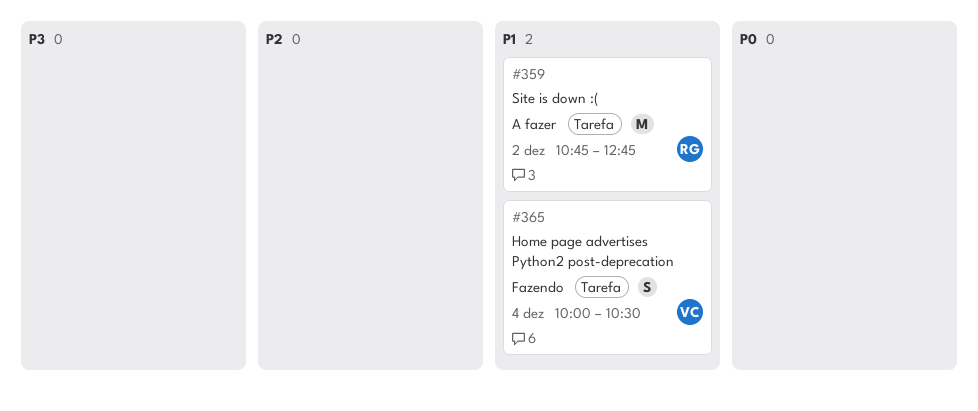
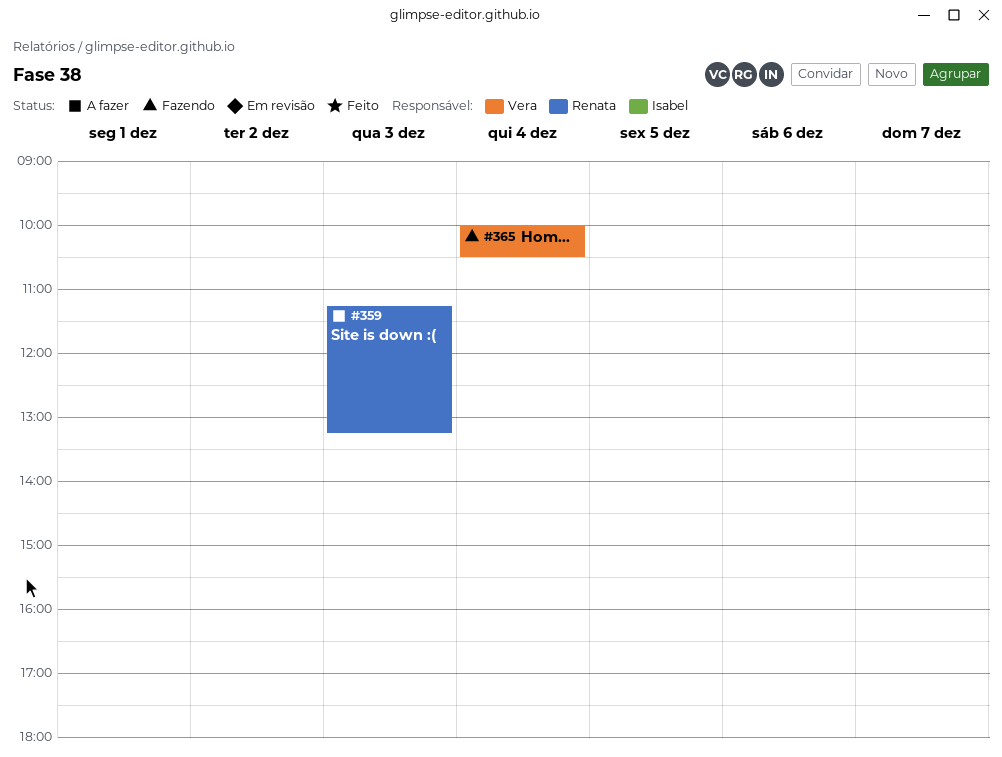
#359, day: Dec 2 -> Dec 3
#359, begins: 10:45 -> 11:15
#359, ends: 12:45 -> 13:15

